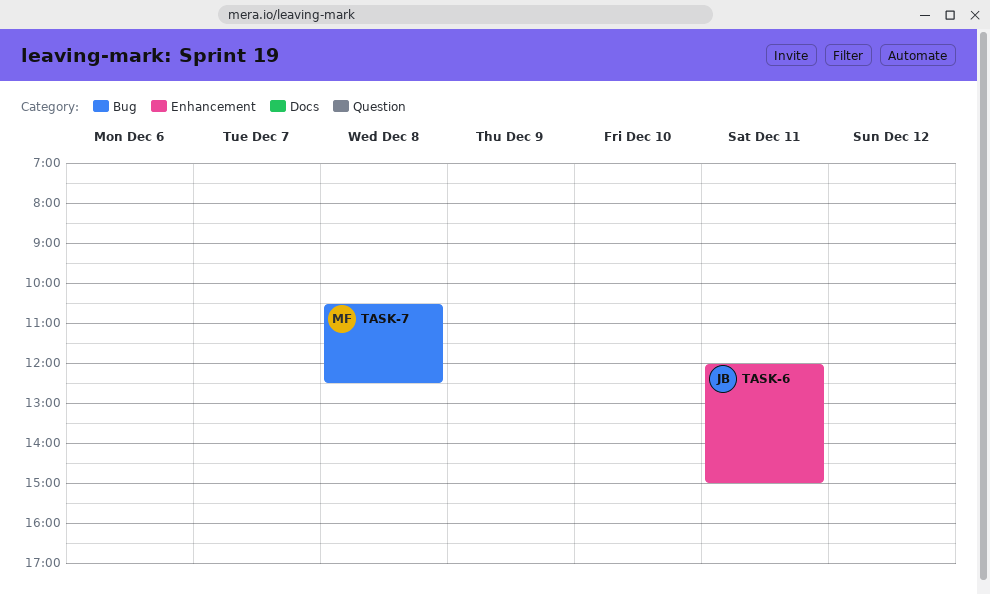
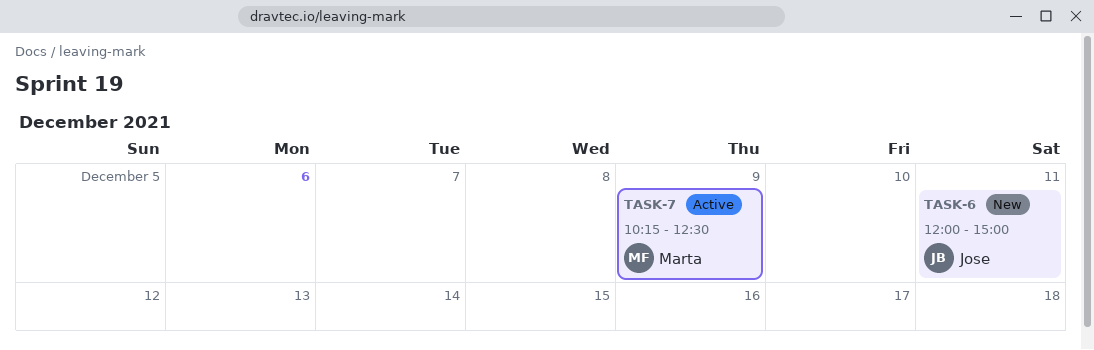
TASK-7, day: Dec 8 -> Dec 9
TASK-7, begins: 10:30 -> 10:15

